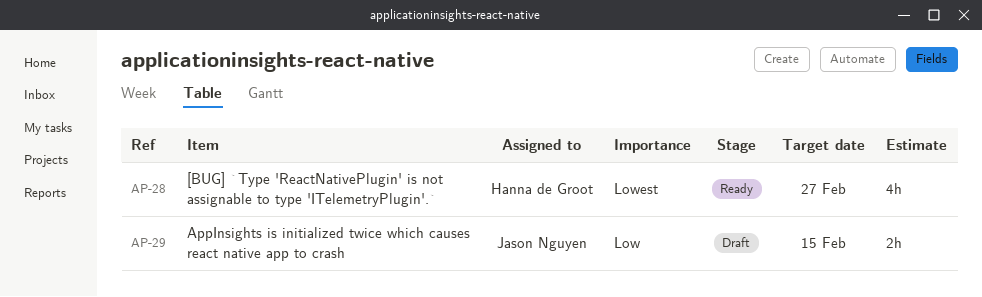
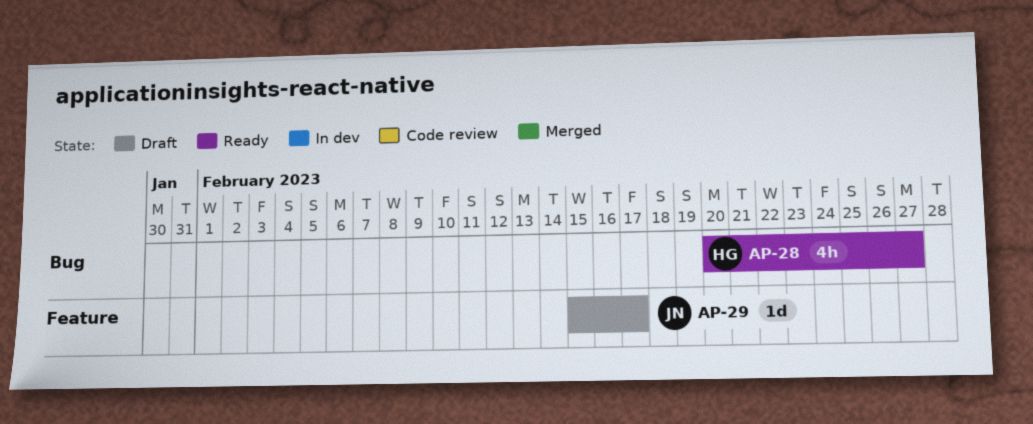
AP-29, estimate: 2h -> 1d
AP-29, due: Feb 15 -> Feb 17

